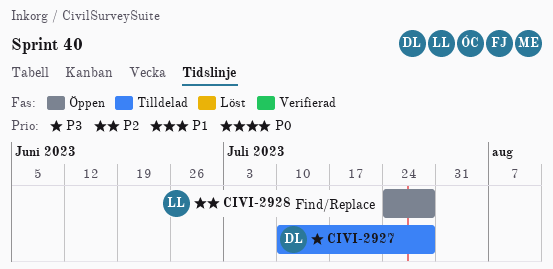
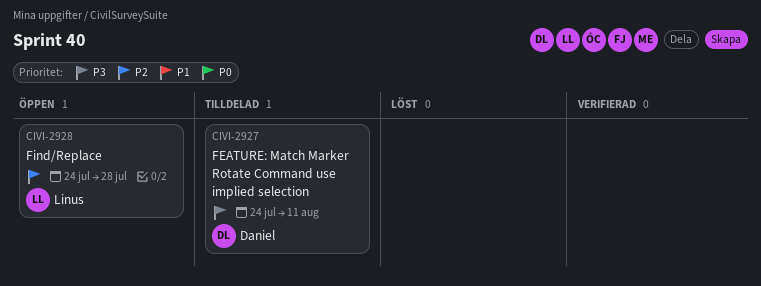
CIVI-2927, start: Jul 10 -> Jul 24
CIVI-2927, due: Jul 28 -> Aug 11

